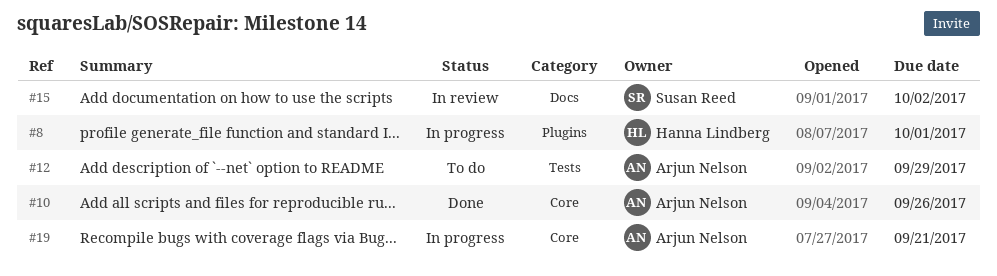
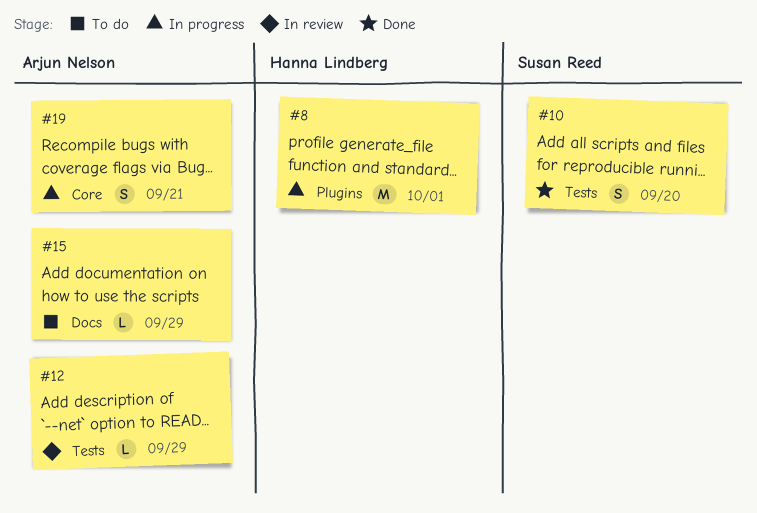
#10, owner: Arjun Nelson -> Susan Reed
#10, label: Core -> Tests
#10, due: Sep 26 -> Sep 20
#12, status: To do -> In review
#15, status: In review -> To do
#15, owner: Susan Reed -> Arjun Nelson
#15, due: Oct 2 -> Sep 29

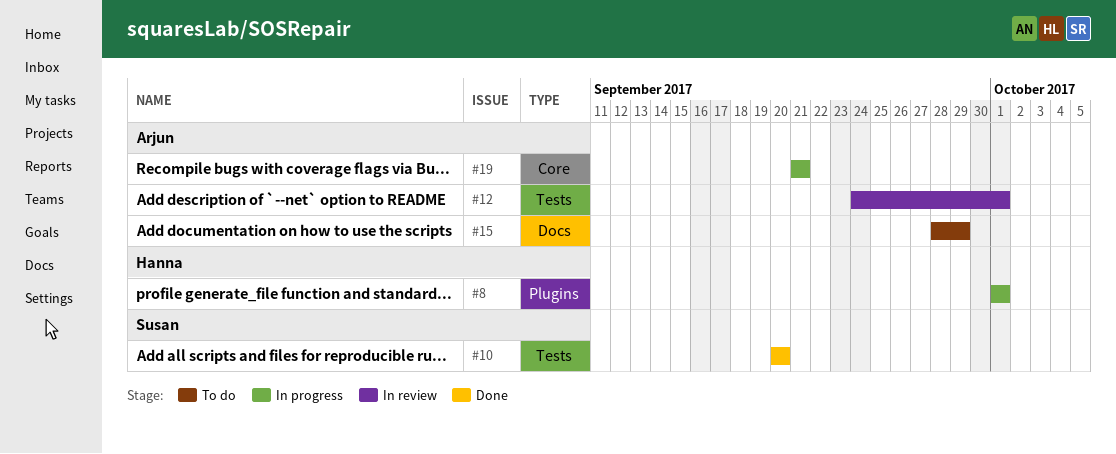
#12, due: Sep 29 -> Oct 1

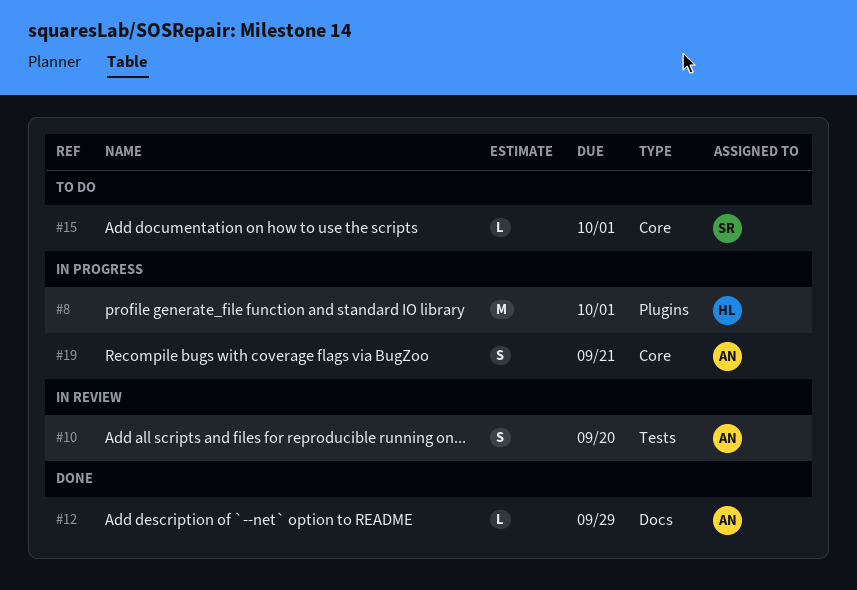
#10, status: Done -> In review
#10, owner: Susan -> Arjun
#12, status: In review -> Done
#12, label: Tests -> Docs
#12, due: Oct 1 -> Sep 29
#15, owner: Arjun -> Susan
#15, label: Docs -> Core
#15, due: Sep 29 -> Oct 1

